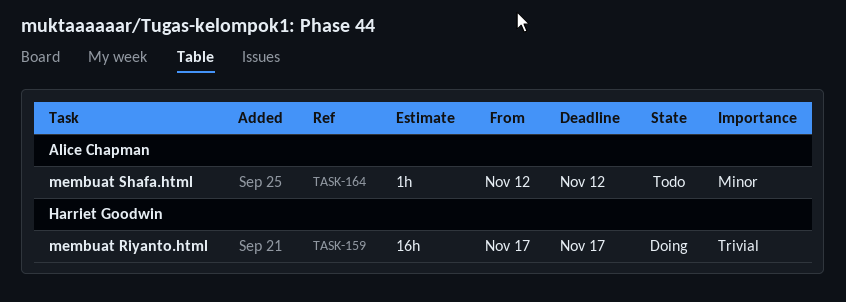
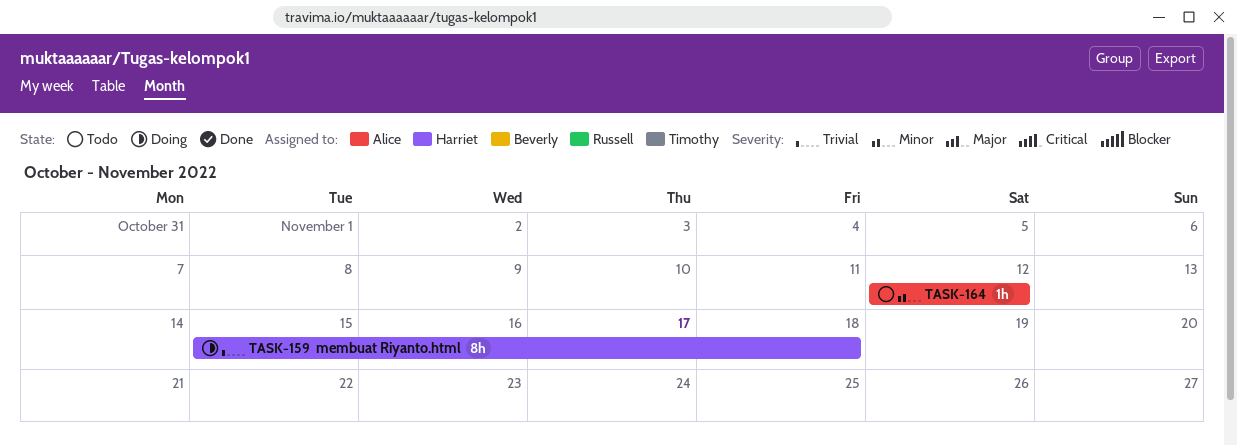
TASK-159, estimate: 16h -> 8h
TASK-159, start: Nov 17 -> Nov 15
TASK-159, due: Nov 17 -> Nov 18

